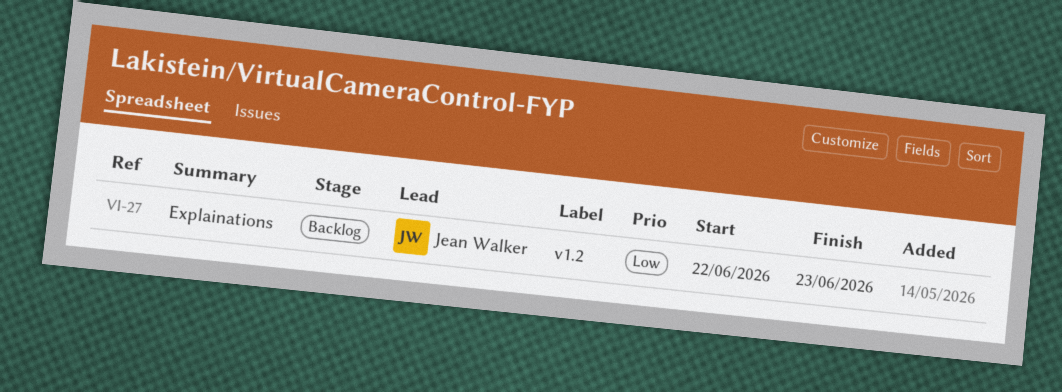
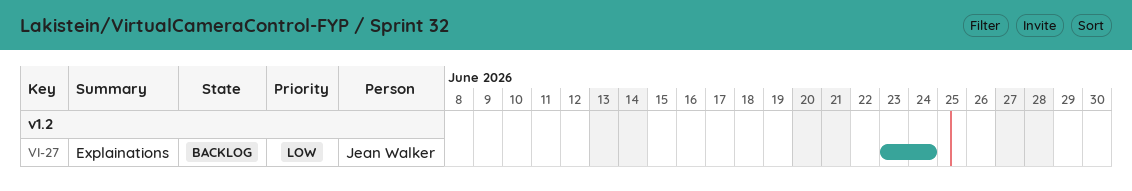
VI-27, start: Jun 22 -> Jun 23
VI-27, due: Jun 23 -> Jun 24

